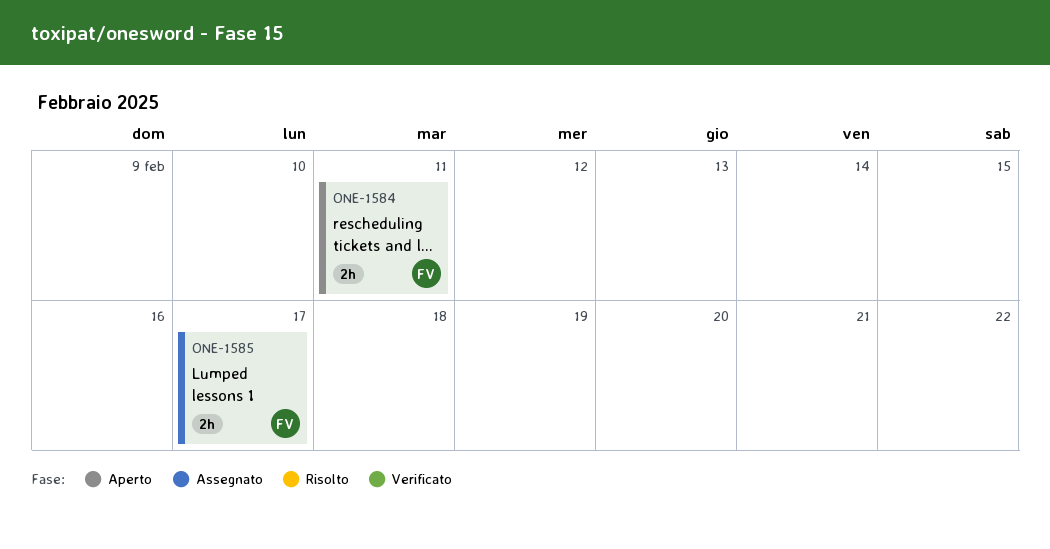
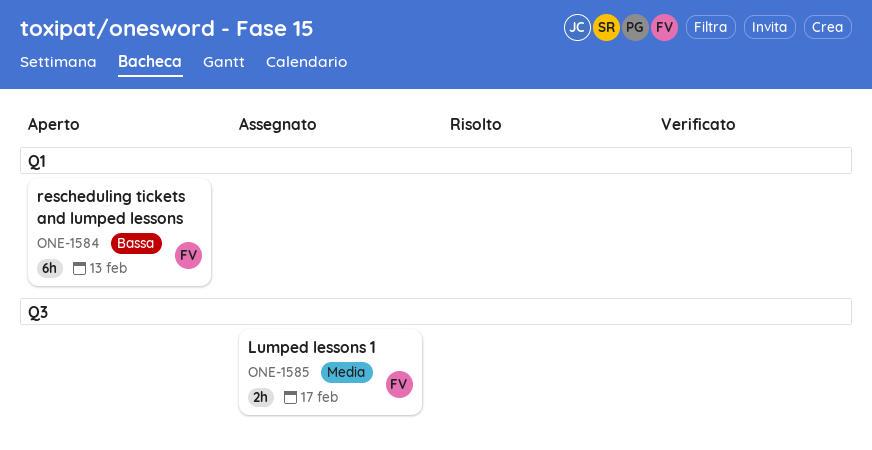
ONE-1584, estimate: 2h -> 6h
ONE-1584, due: Feb 11 -> Feb 13

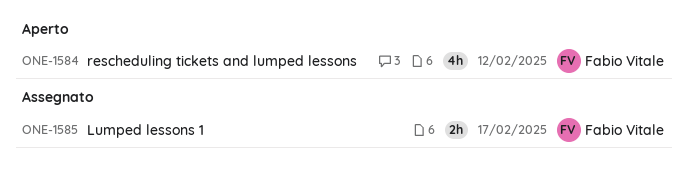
ONE-1584, estimate: 6h -> 4h
ONE-1584, due: Feb 13 -> Feb 12

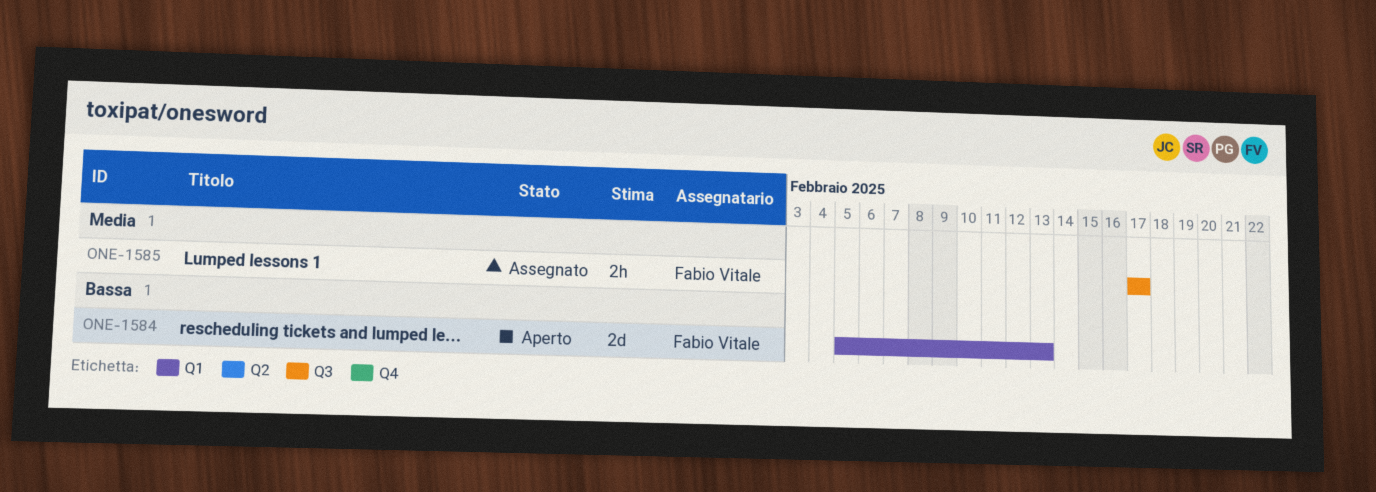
ONE-1584, estimate: 4h -> 2d
ONE-1584, due: Feb 12 -> Feb 13

